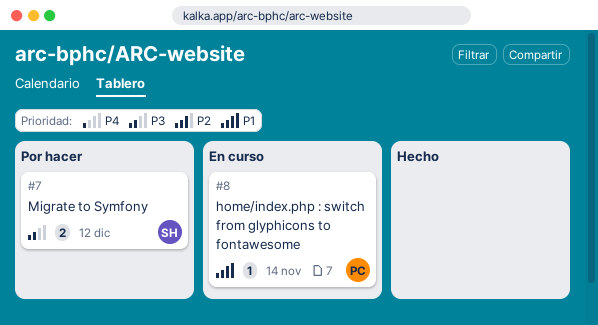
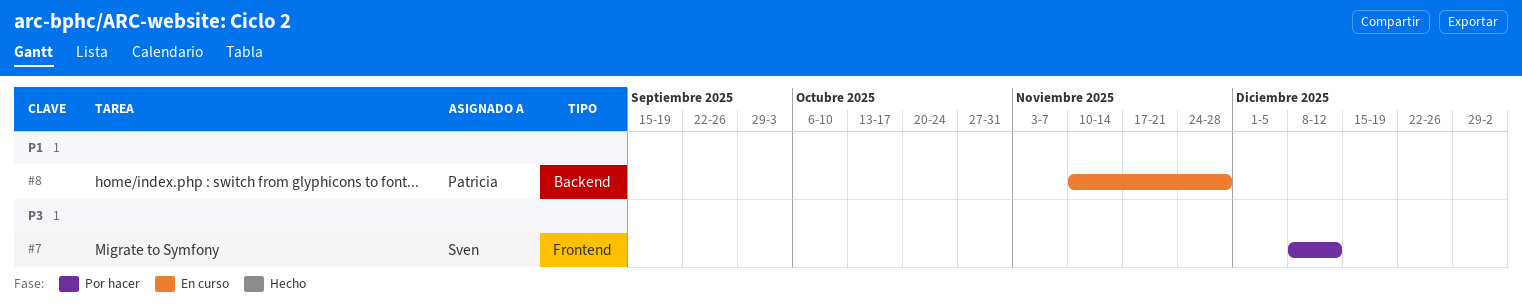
#8, due: Nov 14 -> Nov 28

